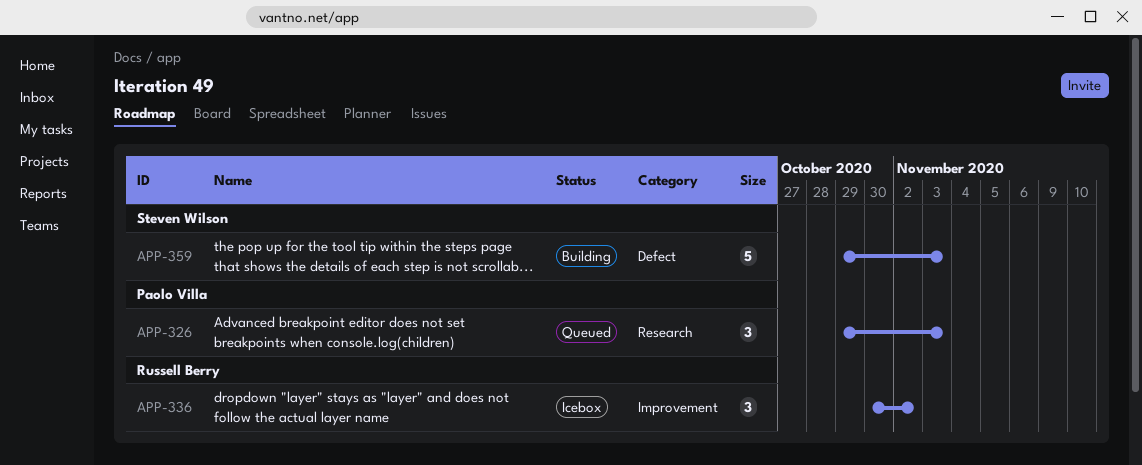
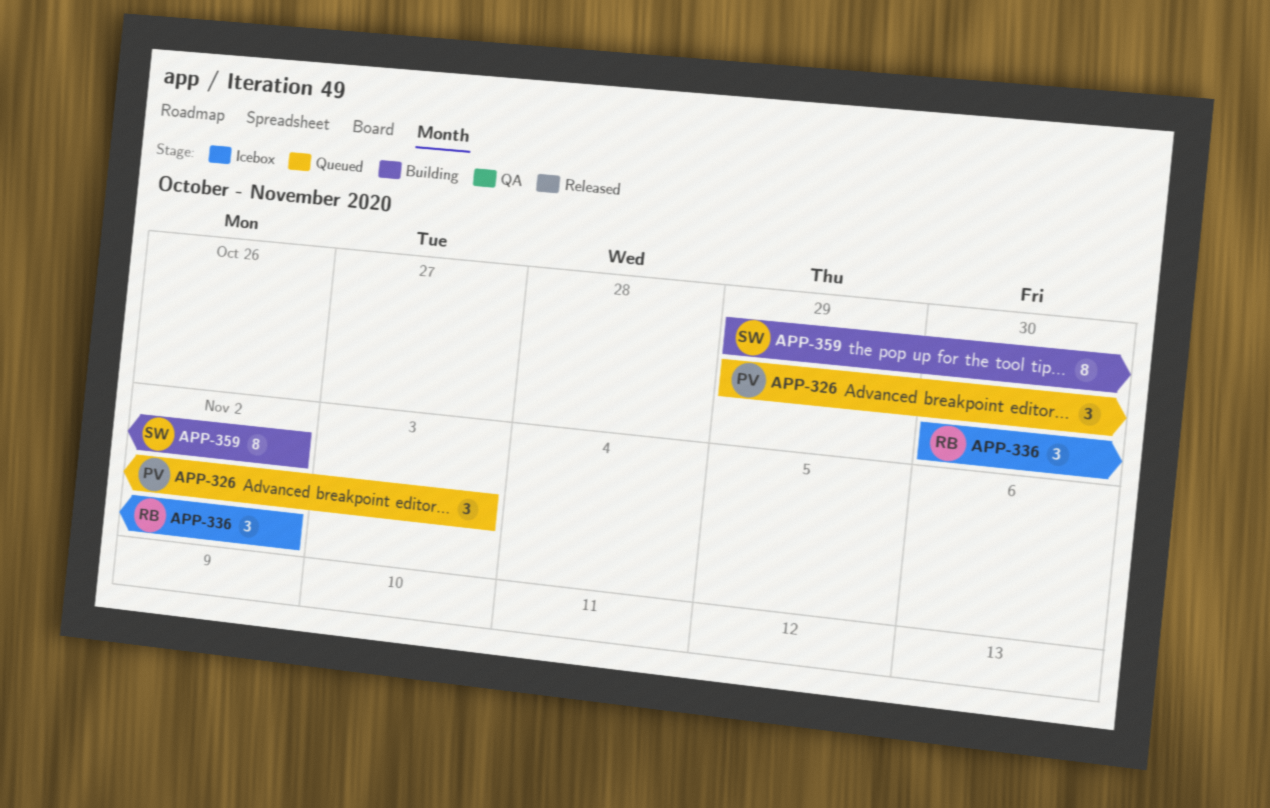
APP-359, estimate: 5 -> 8
APP-359, due: Nov 3 -> Nov 2

